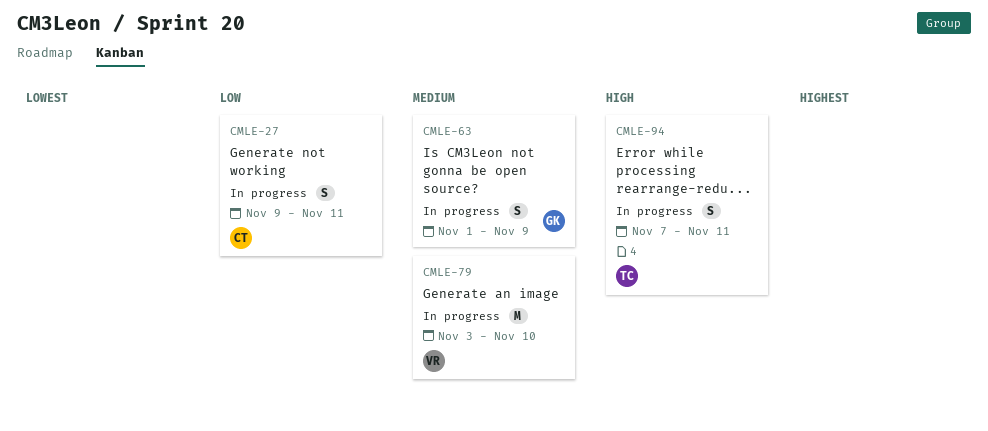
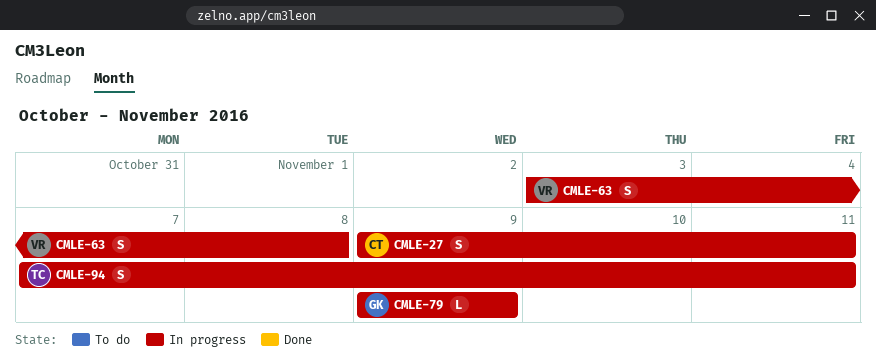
CMLE-63, owner: GK -> VR
CMLE-63, start: Nov 1 -> Nov 3
CMLE-63, due: Nov 9 -> Nov 8
CMLE-79, owner: VR -> GK
CMLE-79, estimate: M -> L
CMLE-79, start: Nov 3 -> Nov 9
CMLE-79, due: Nov 10 -> Nov 9

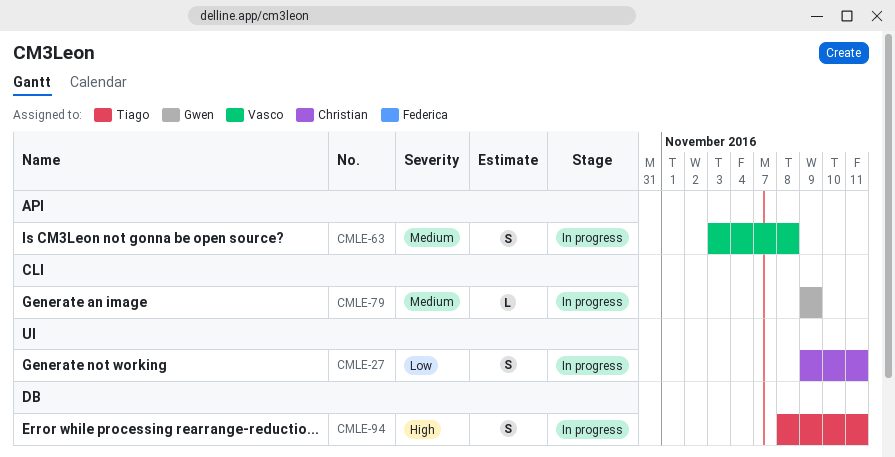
CMLE-94, start: Nov 7 -> Nov 8

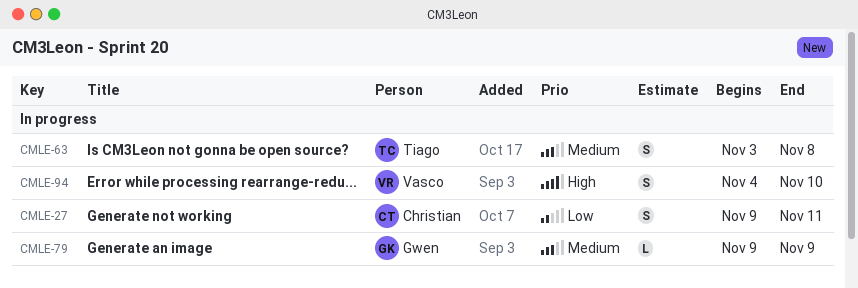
CMLE-63, owner: Vasco -> Tiago
CMLE-94, owner: Tiago -> Vasco
CMLE-94, start: Nov 8 -> Nov 4
CMLE-94, due: Nov 11 -> Nov 10

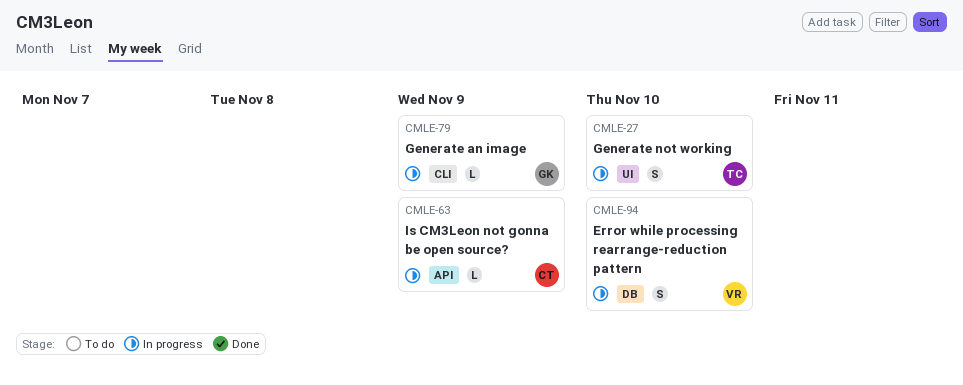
CMLE-27, owner: Christian -> Tiago
CMLE-27, due: Nov 11 -> Nov 10
CMLE-63, owner: Tiago -> Christian
CMLE-63, estimate: S -> L
CMLE-63, due: Nov 8 -> Nov 9

